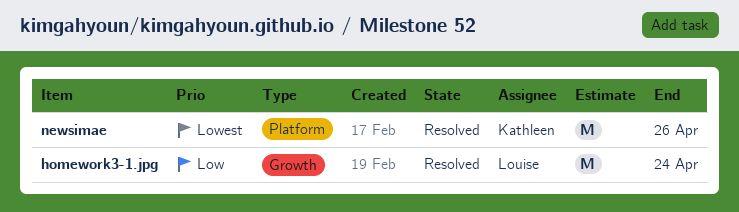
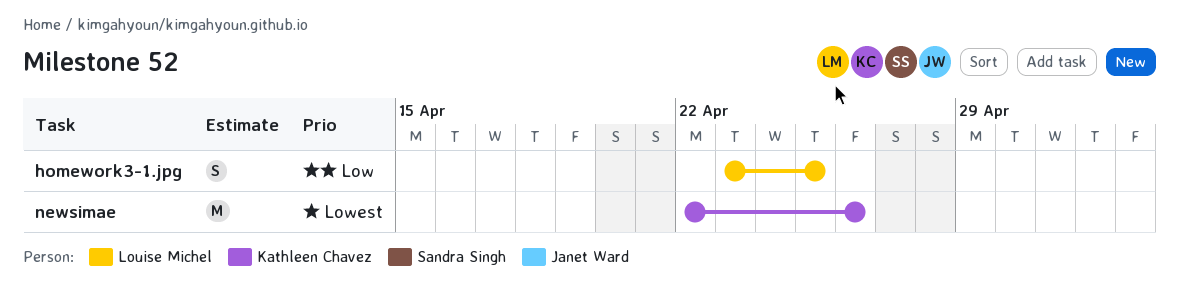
homework3-1.jpg, estimate: M -> S
homework3-1.jpg, due: Apr 24 -> Apr 25

